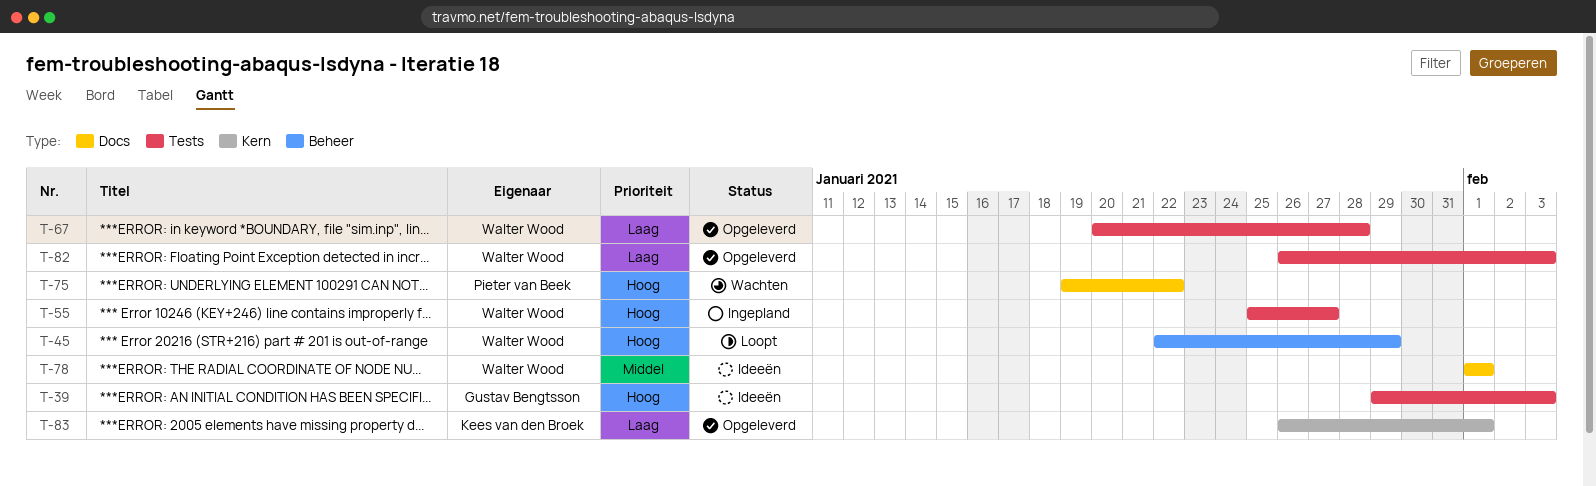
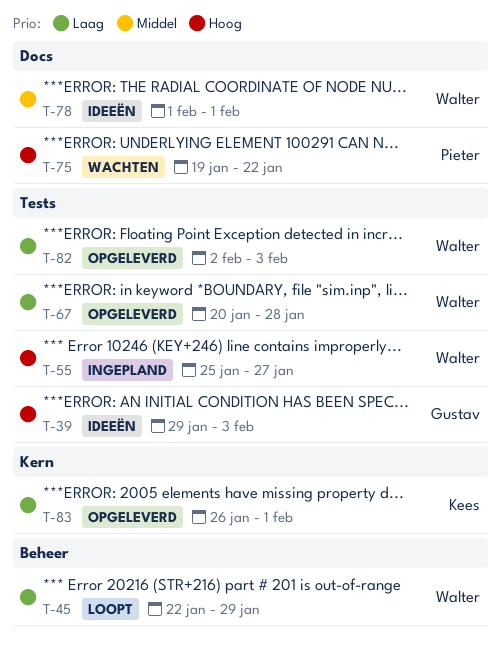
T-45, priority: Hoog -> Laag
T-82, start: Jan 26 -> Feb 2

